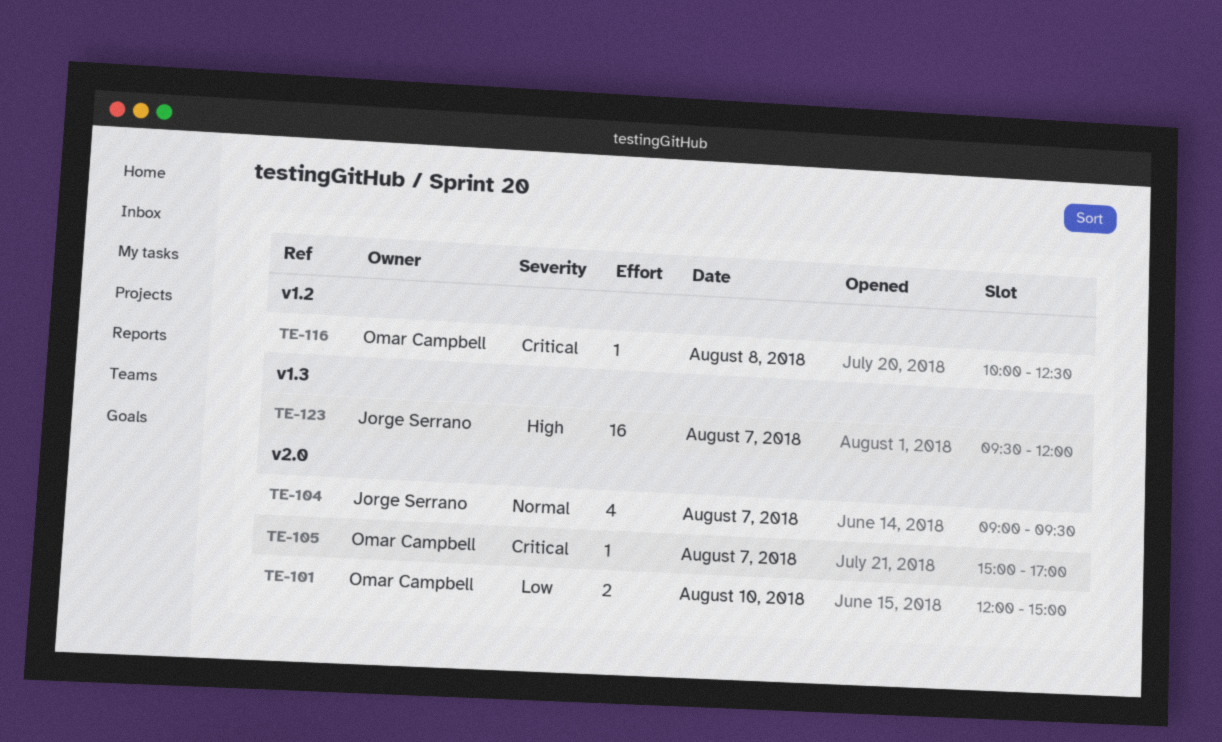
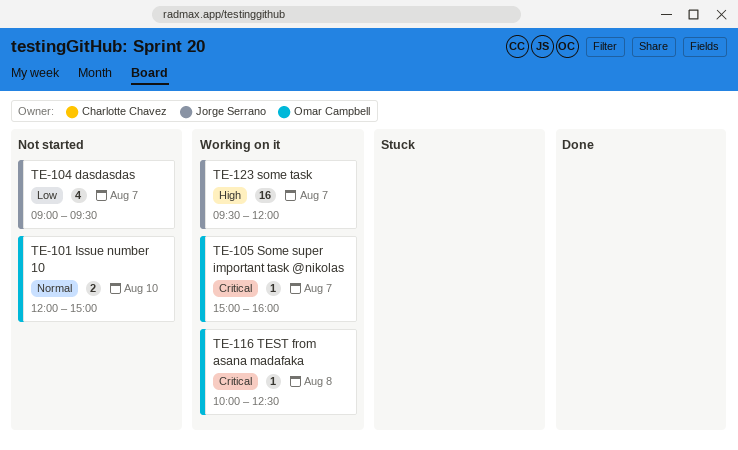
TE-101, priority: Low -> Normal
TE-104, priority: Normal -> Low
TE-105, ends: 17:00 -> 16:00

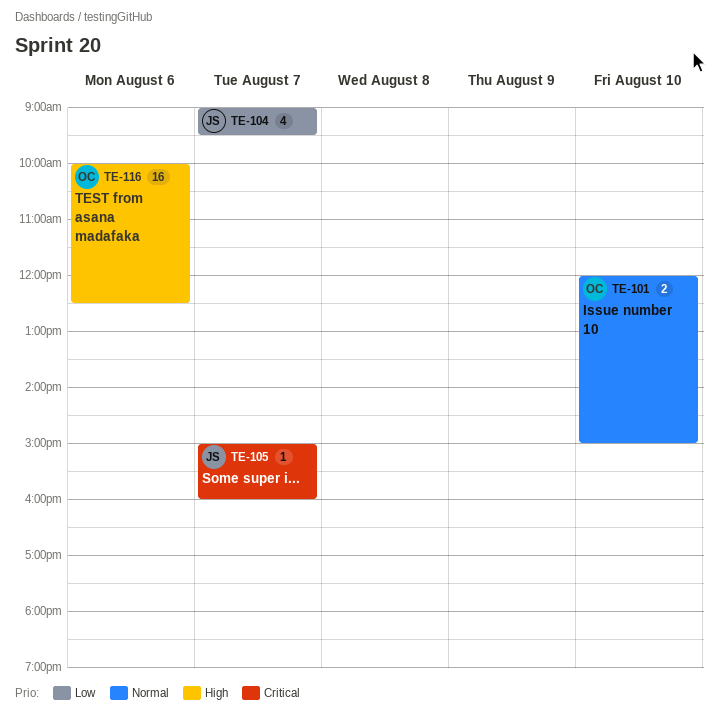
TE-105, owner: Omar Campbell -> Jorge Serrano
TE-116, priority: Critical -> High
TE-116, estimate: 1 -> 16
TE-116, day: Aug 8 -> Aug 6
TE-123: present -> none

